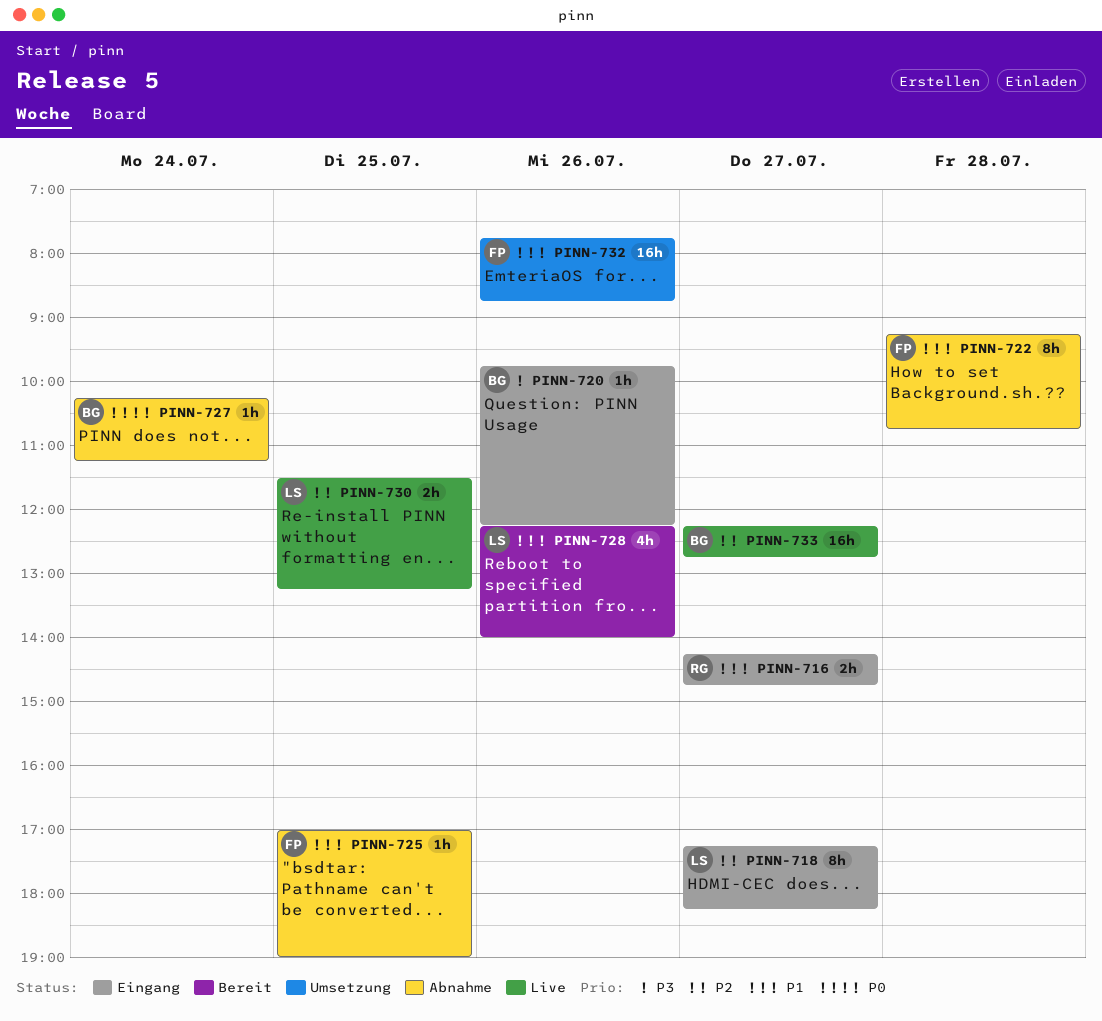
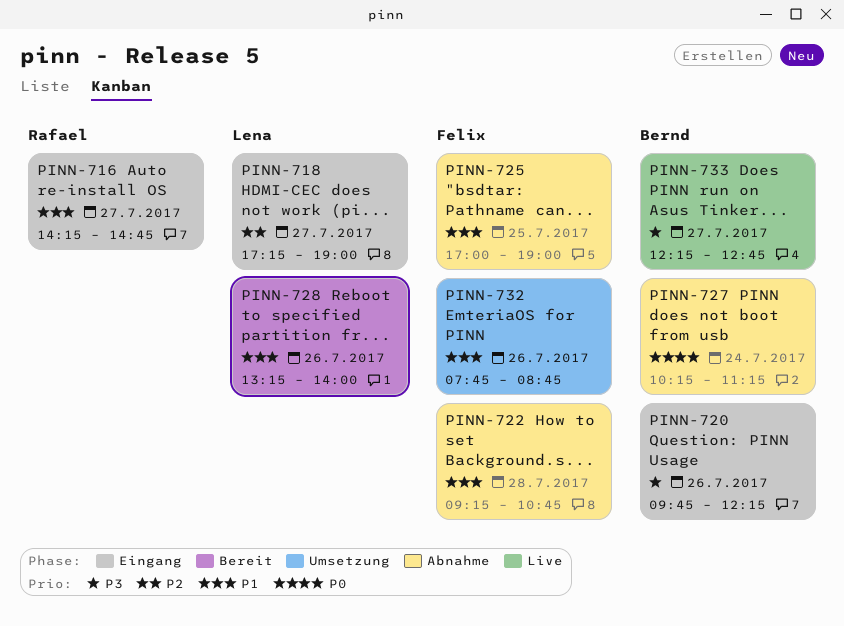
PINN-718, ends: 18:15 -> 19:00
PINN-728, begins: 12:15 -> 13:15
PINN-730: present -> none
PINN-733, priority: P2 -> P3

